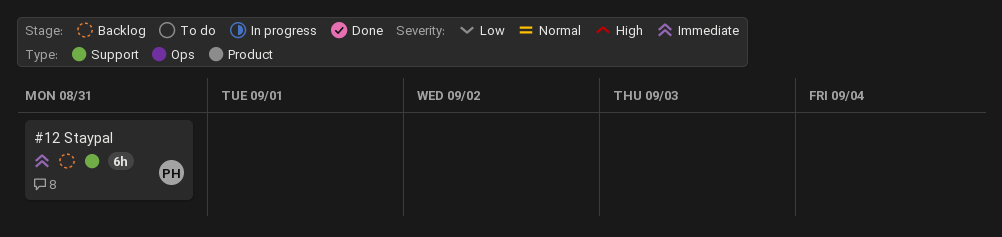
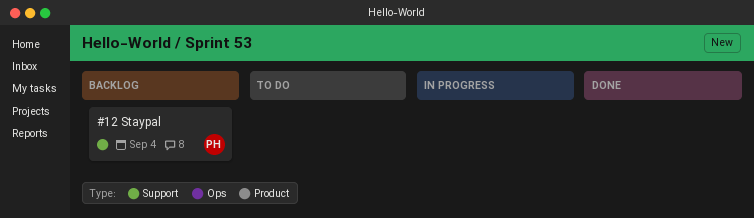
#12, due: Aug 31 -> Sep 4

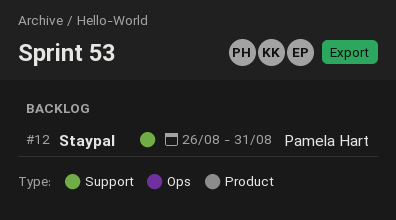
#12, due: Sep 4 -> Aug 31

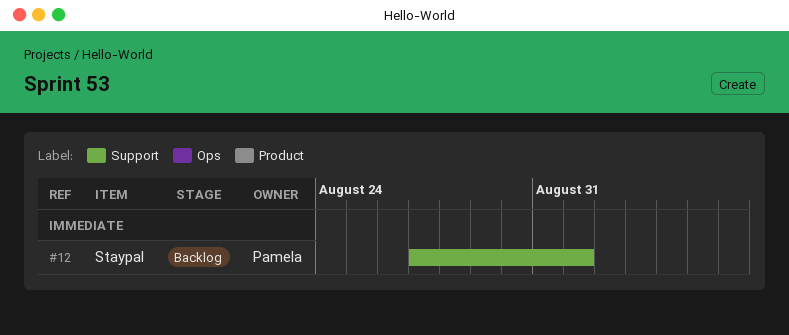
#12, start: Aug 26 -> Aug 27
#12, due: Aug 31 -> Sep 1

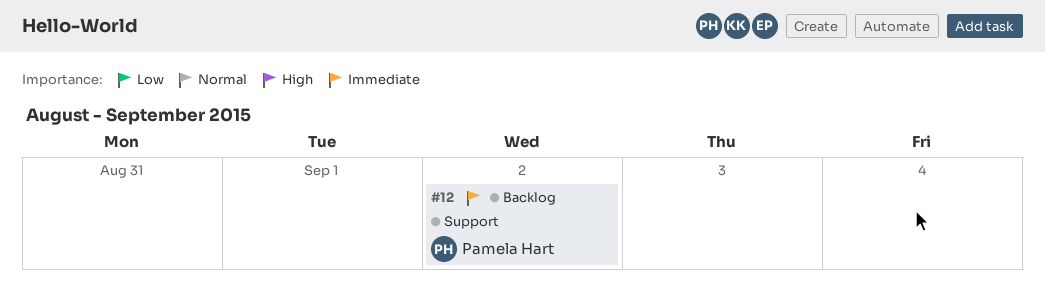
#12, due: Sep 1 -> Sep 2

